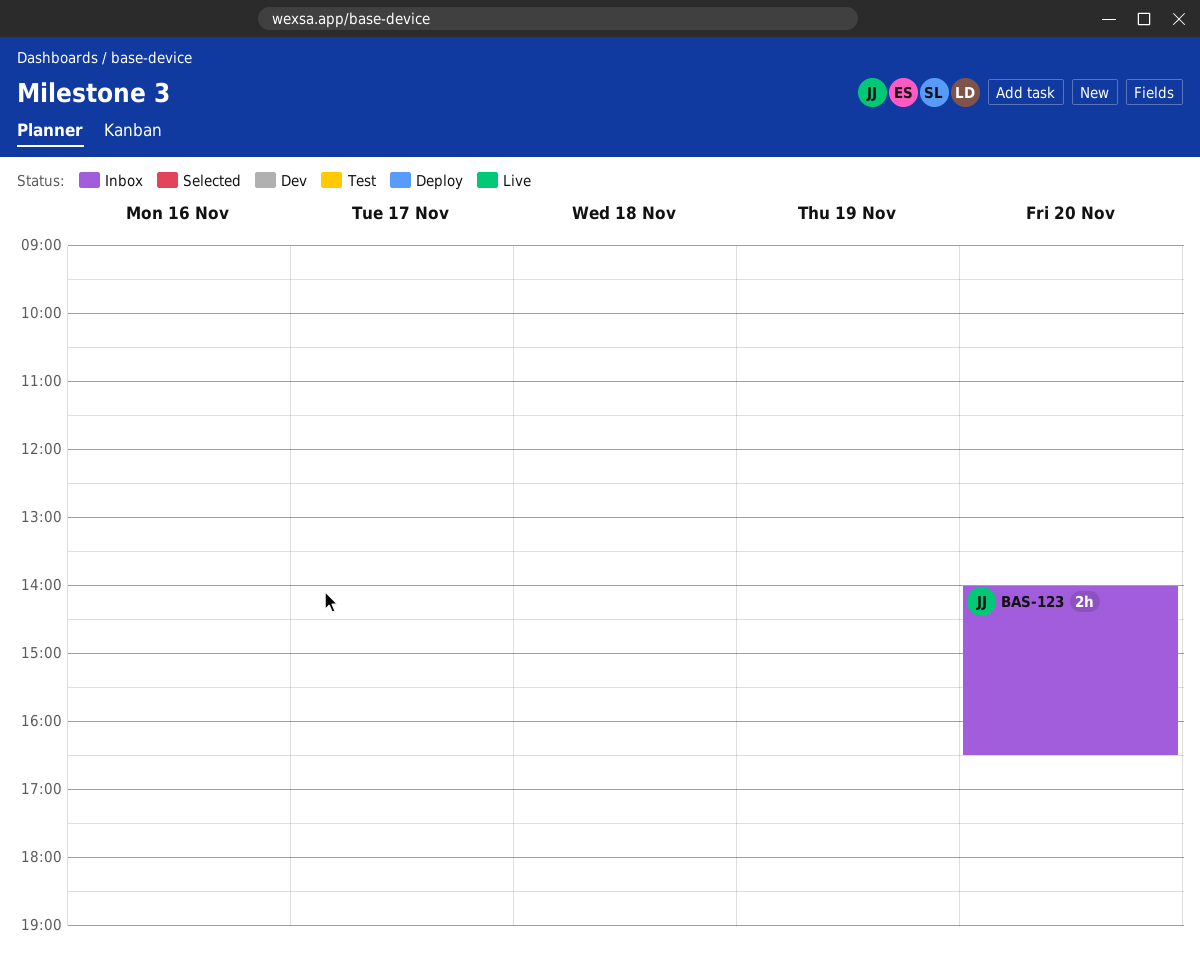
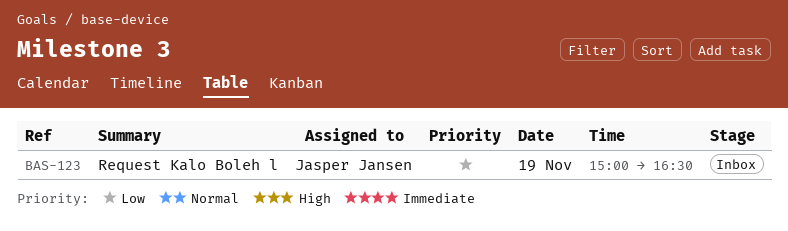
BAS-123, day: Nov 20 -> Nov 19
BAS-123, begins: 14:00 -> 15:00

